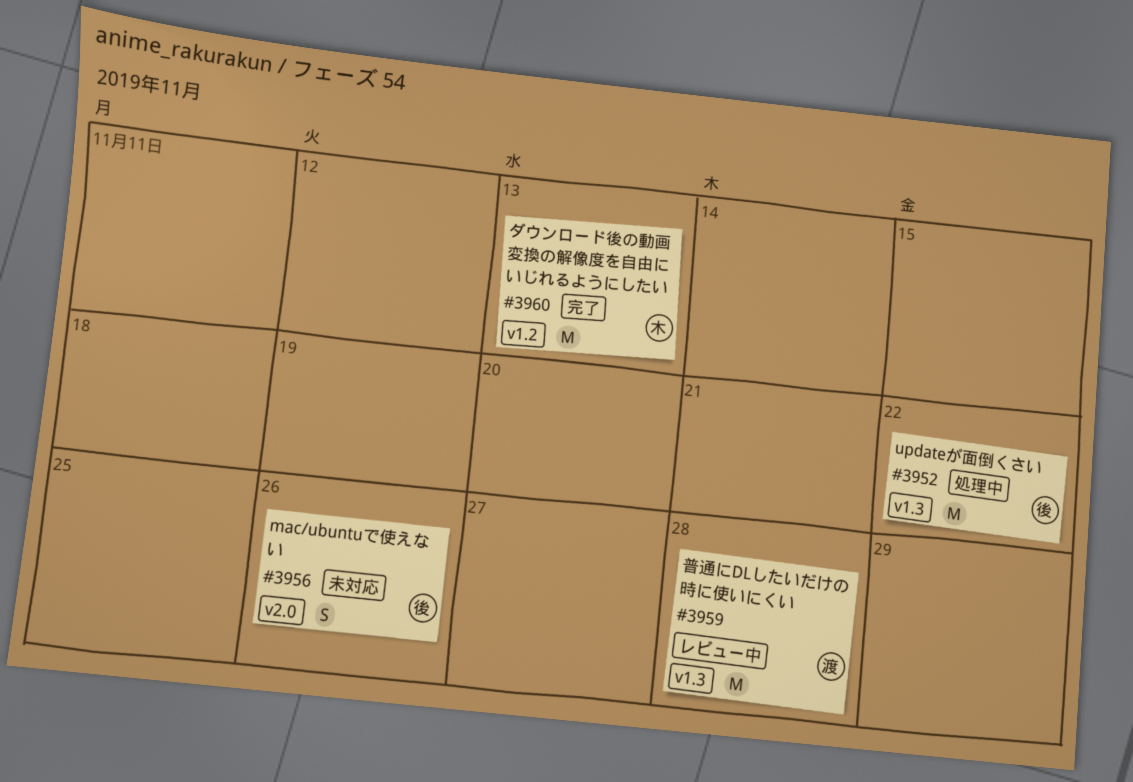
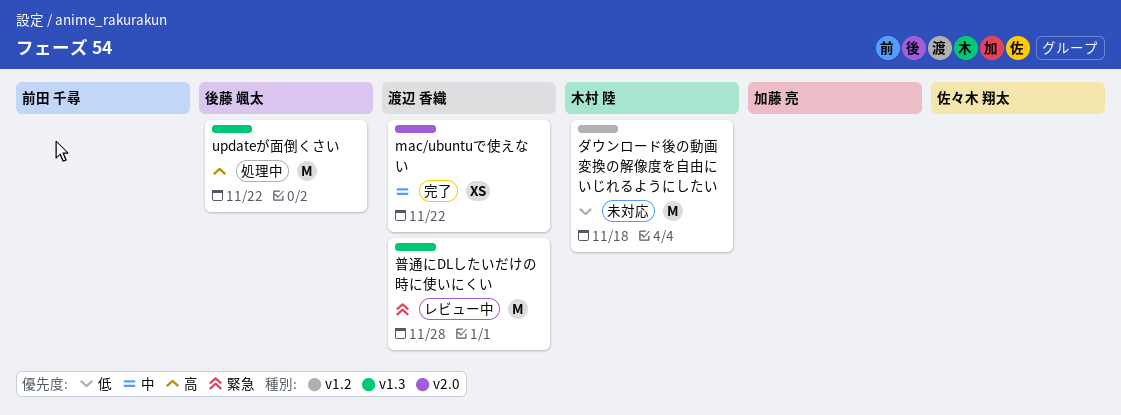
mac/ubuntuで使えない, status: 未対応 -> 完了
mac/ubuntuで使えない, owner: 後藤 颯太 -> 渡辺 香織
mac/ubuntuで使えない, estimate: S -> XS
mac/ubuntuで使えない, due: Nov 26 -> Nov 22
ダウンロード後の動画変換の解像度を自由にいじれるようにしたい, status: 完了 -> 未対応
ダウンロード後の動画変換の解像度を自由にいじれるようにしたい, due: Nov 13 -> Nov 18

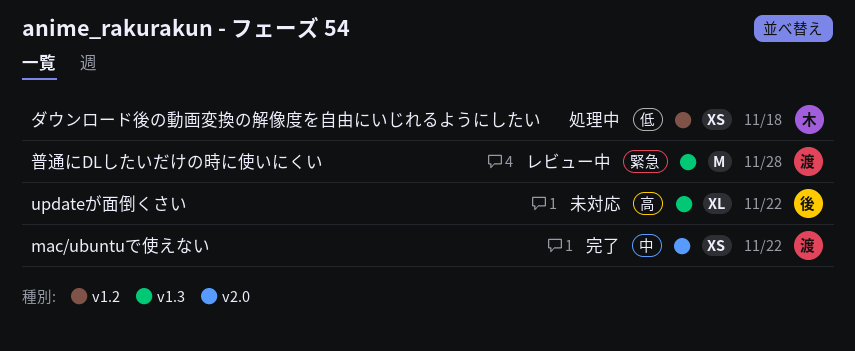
updateが面倒くさい, status: 処理中 -> 未対応
updateが面倒くさい, estimate: M -> XL
ダウンロード後の動画変換の解像度を自由にいじれるようにしたい, status: 未対応 -> 処理中
ダウンロード後の動画変換の解像度を自由にいじれるようにしたい, estimate: M -> XS

